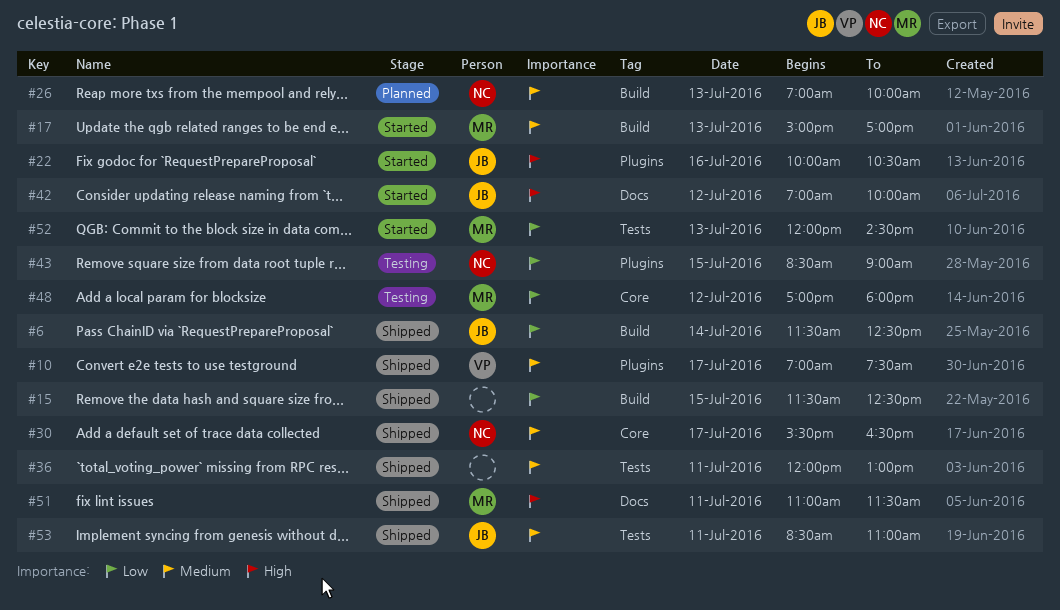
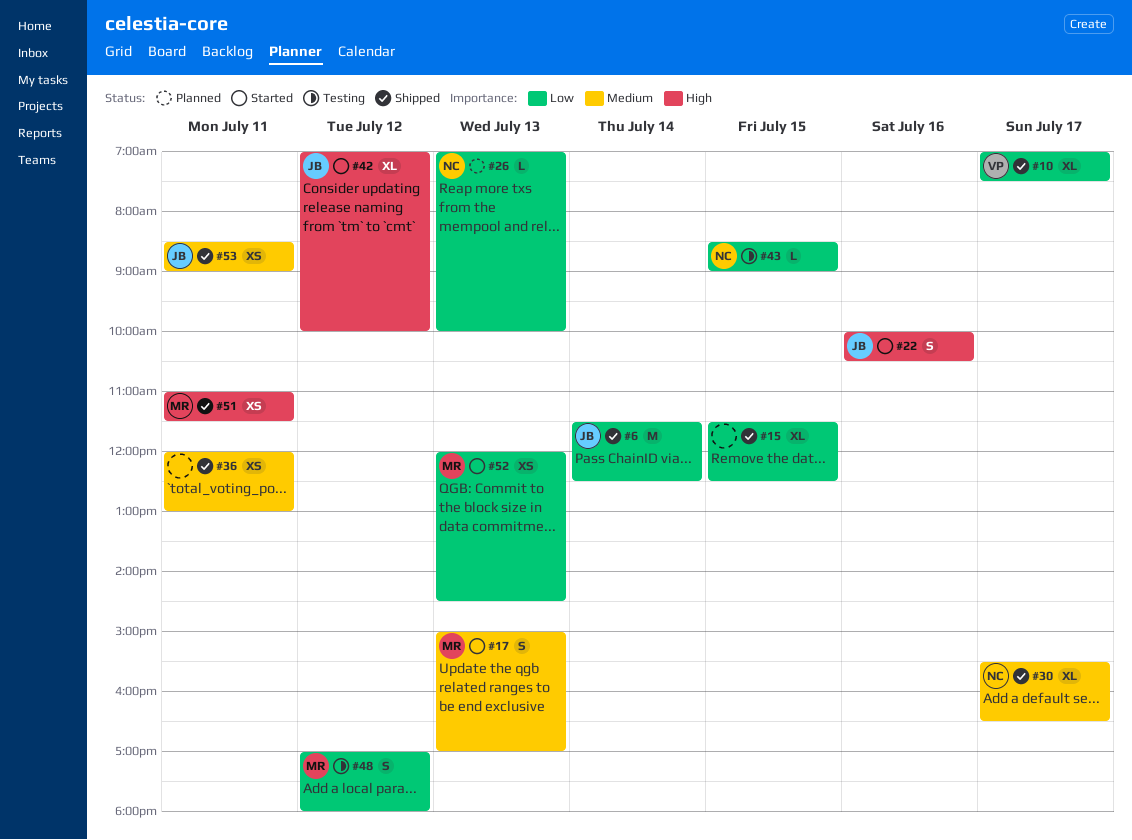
#10, priority: Medium -> Low
#26, priority: Medium -> Low
#53, ends: 11:00 -> 09:00

